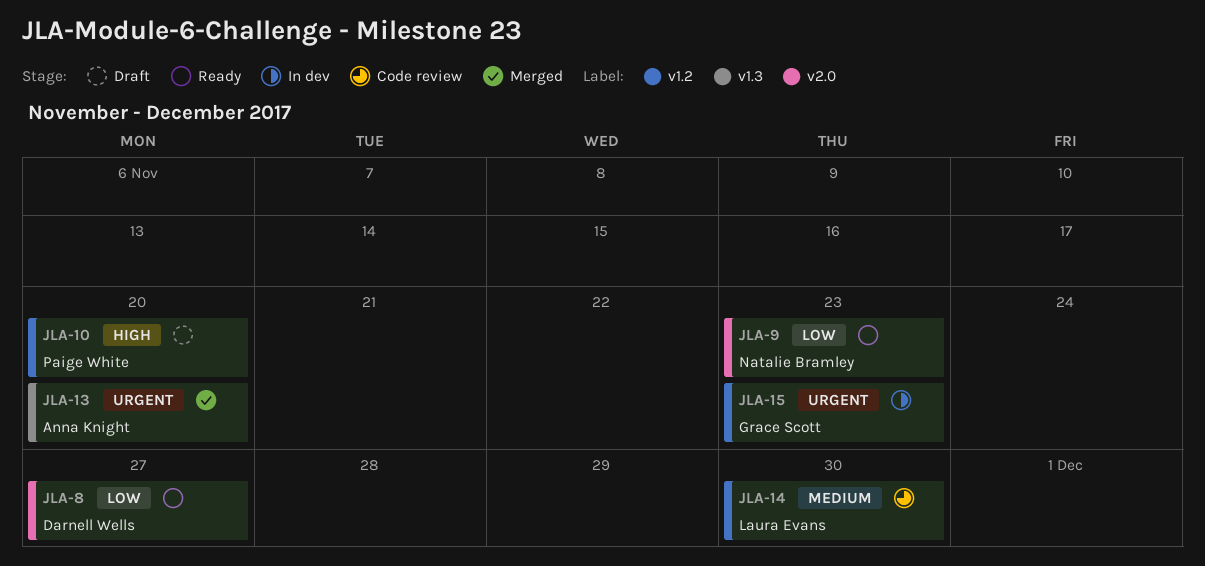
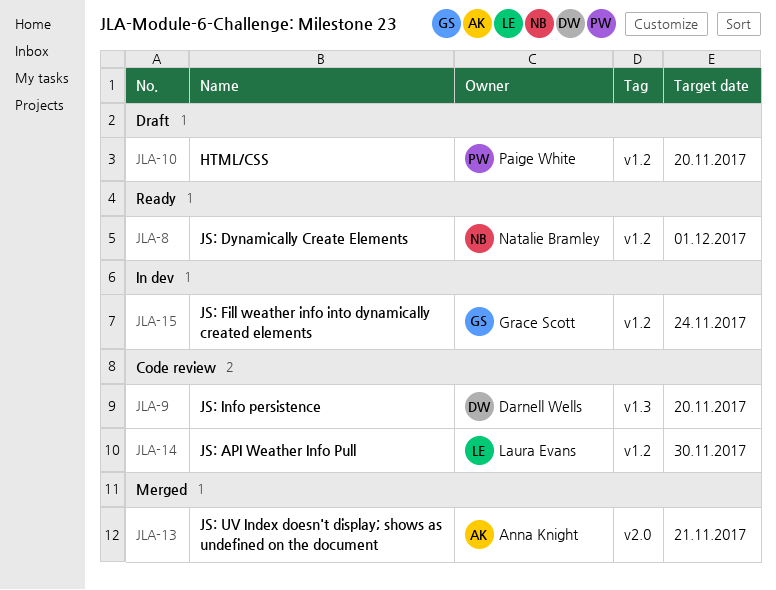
JLA-8, owner: Darnell Wells -> Natalie Bramley
JLA-8, label: v2.0 -> v1.2
JLA-8, due: Nov 27 -> Dec 1
JLA-9, status: Ready -> Code review
JLA-9, owner: Natalie Bramley -> Darnell Wells
JLA-9, label: v2.0 -> v1.3
JLA-9, due: Nov 23 -> Nov 20
JLA-13, label: v1.3 -> v2.0
JLA-13, due: Nov 20 -> Nov 21
JLA-15, due: Nov 23 -> Nov 24

